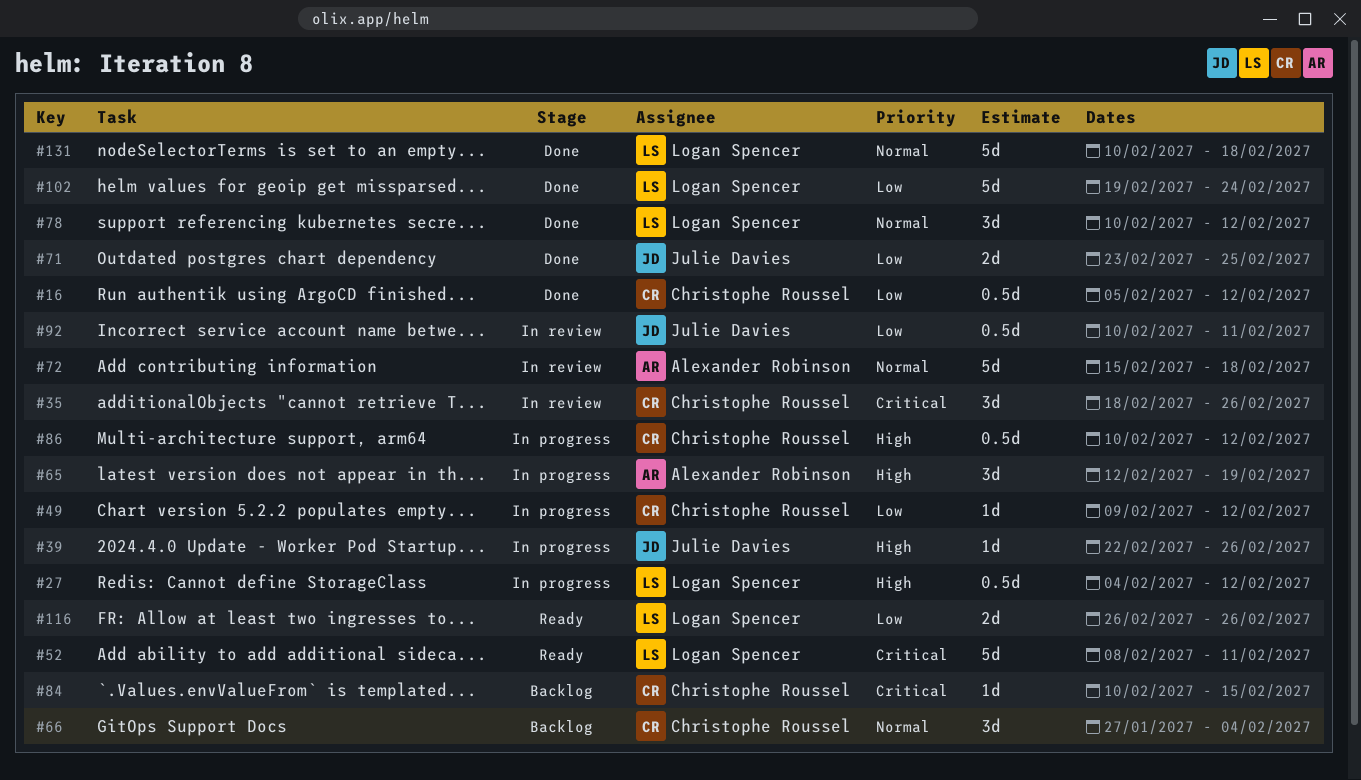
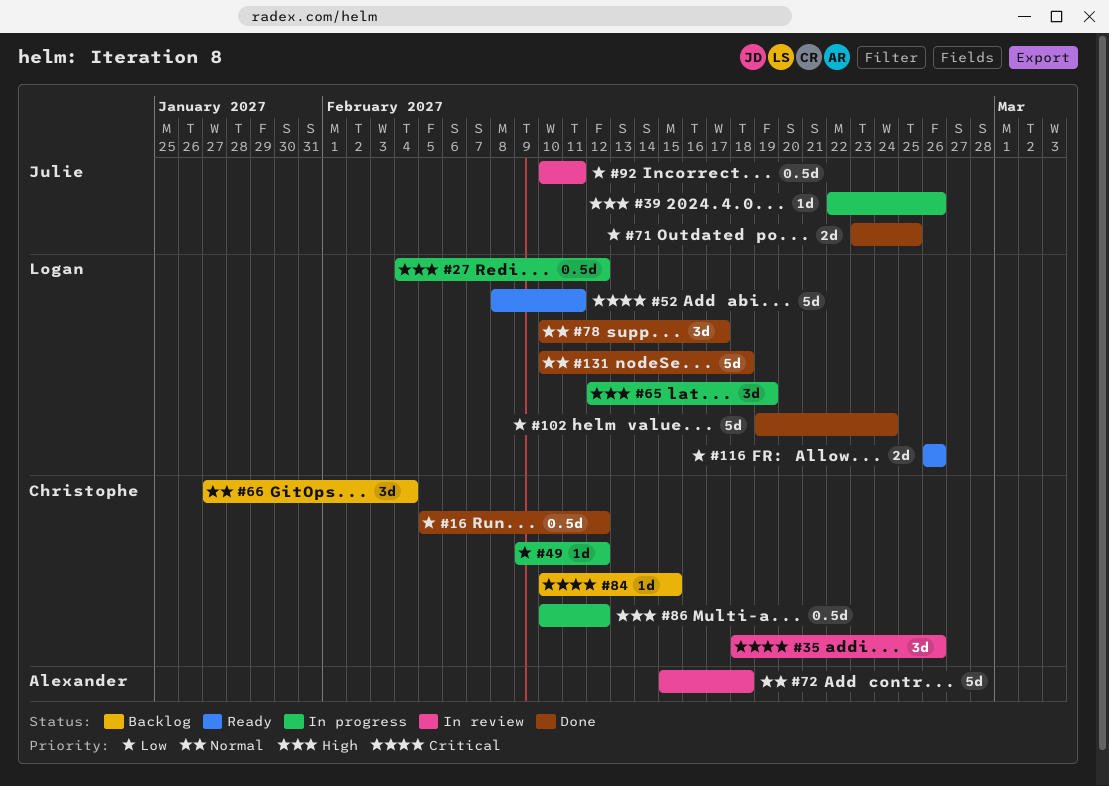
#65, owner: Alexander Robinson -> Logan Spencer
#78, due: Feb 12 -> Feb 17

